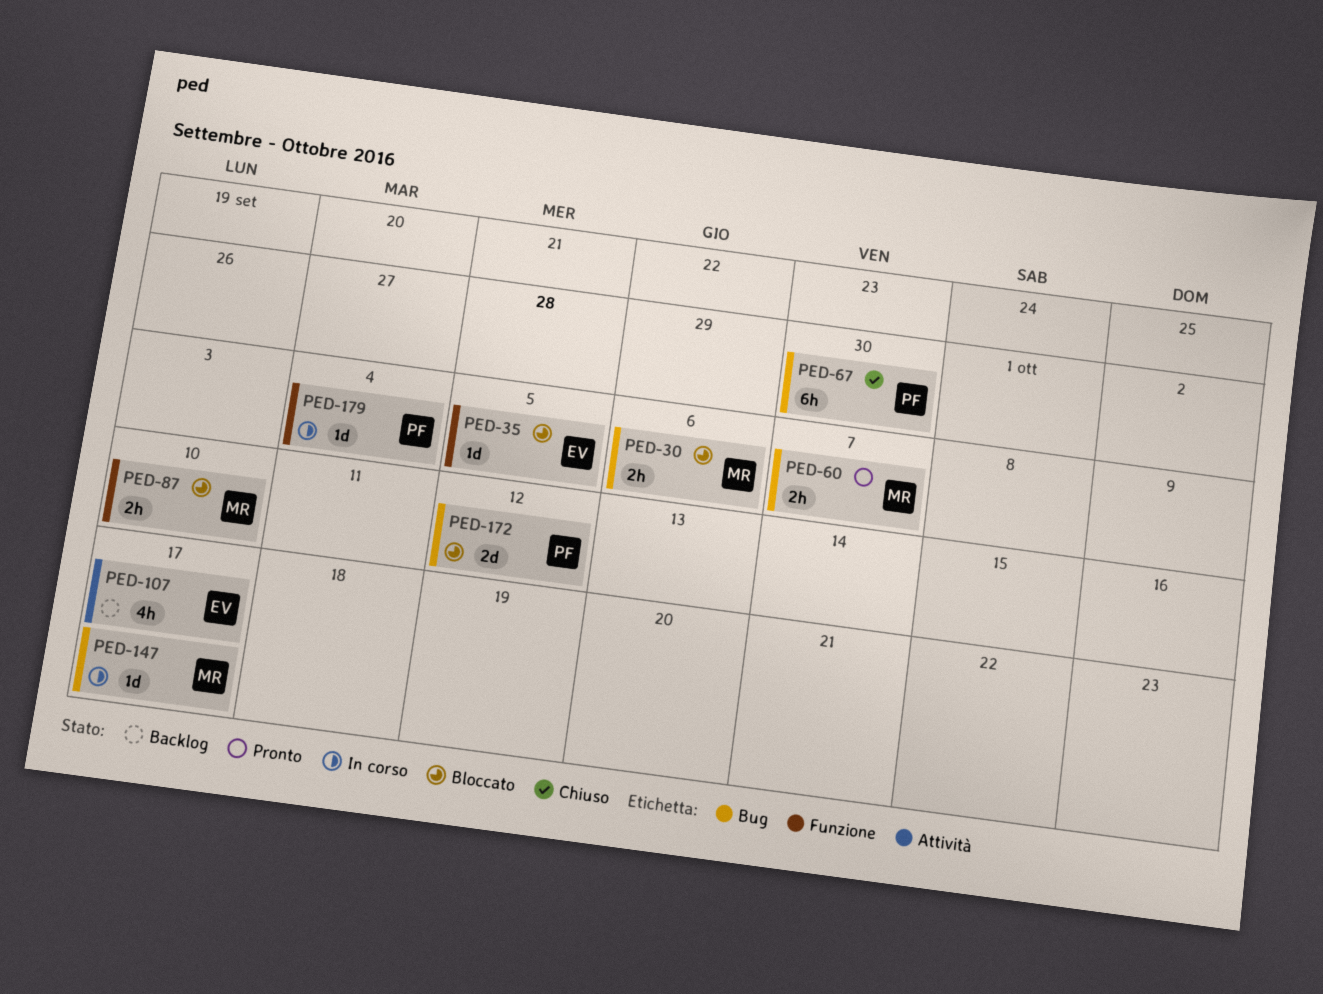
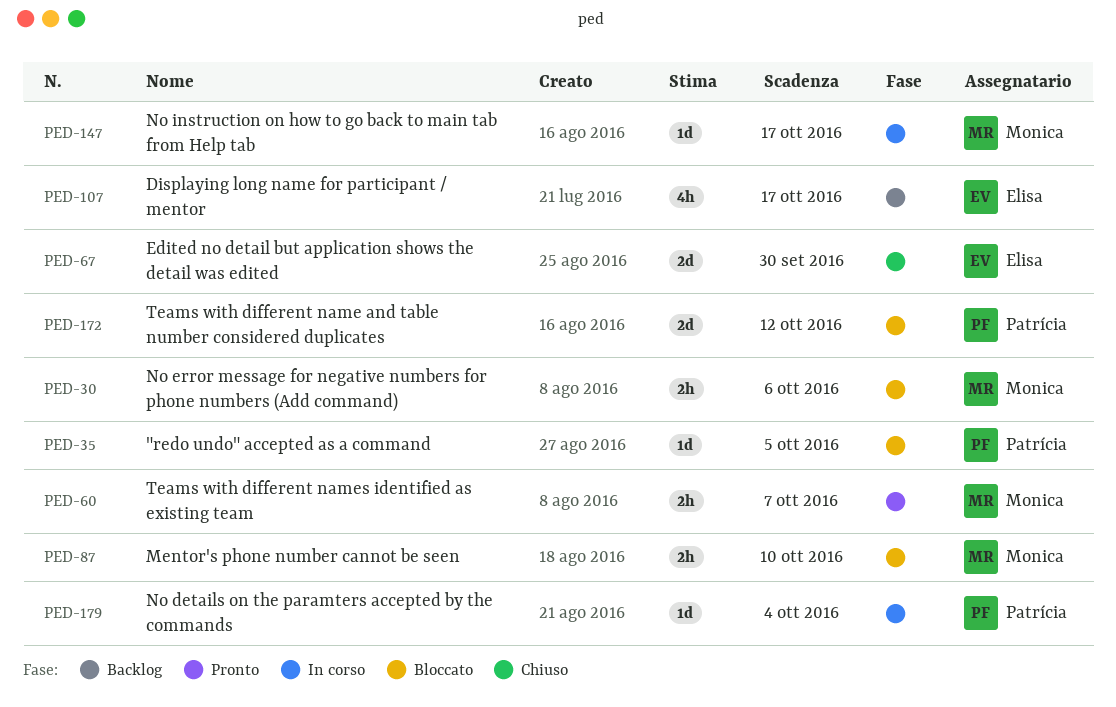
PED-35, owner: Elisa -> Patrícia
PED-67, owner: Patrícia -> Elisa
PED-67, estimate: 6h -> 2d

